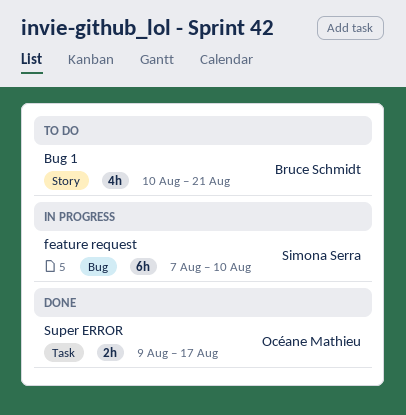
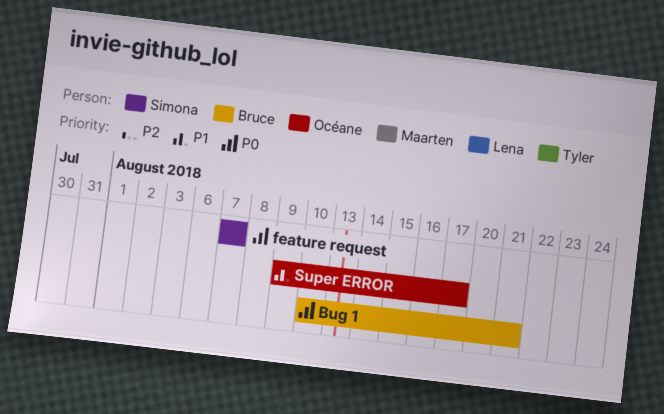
feature request, due: Aug 10 -> Aug 7

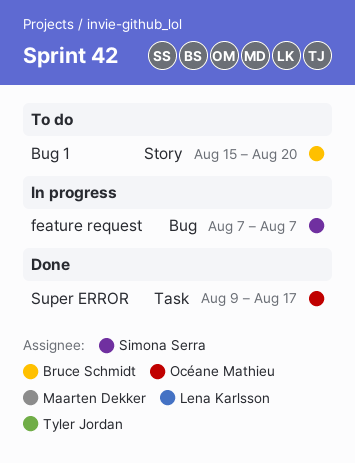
Bug 1, start: Aug 10 -> Aug 15
Bug 1, due: Aug 21 -> Aug 20

